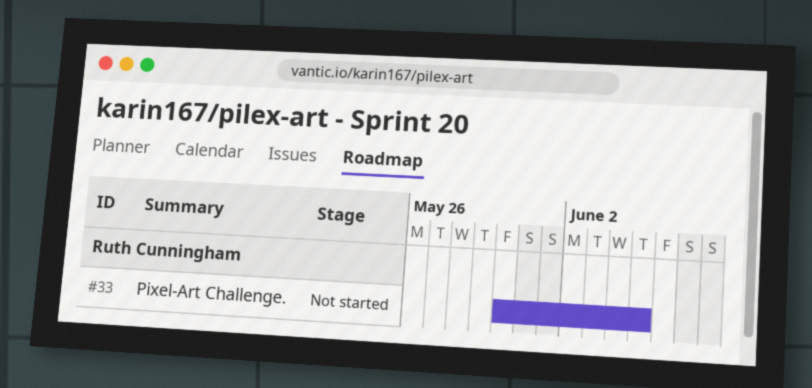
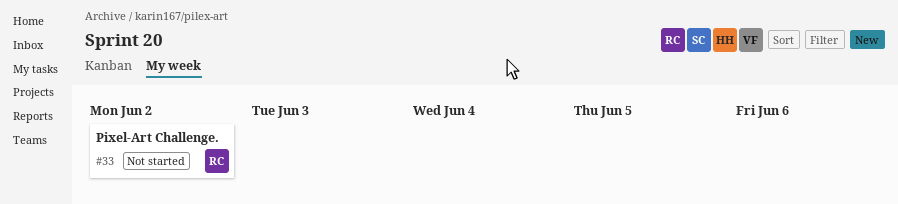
#33, due: Jun 5 -> Jun 2

